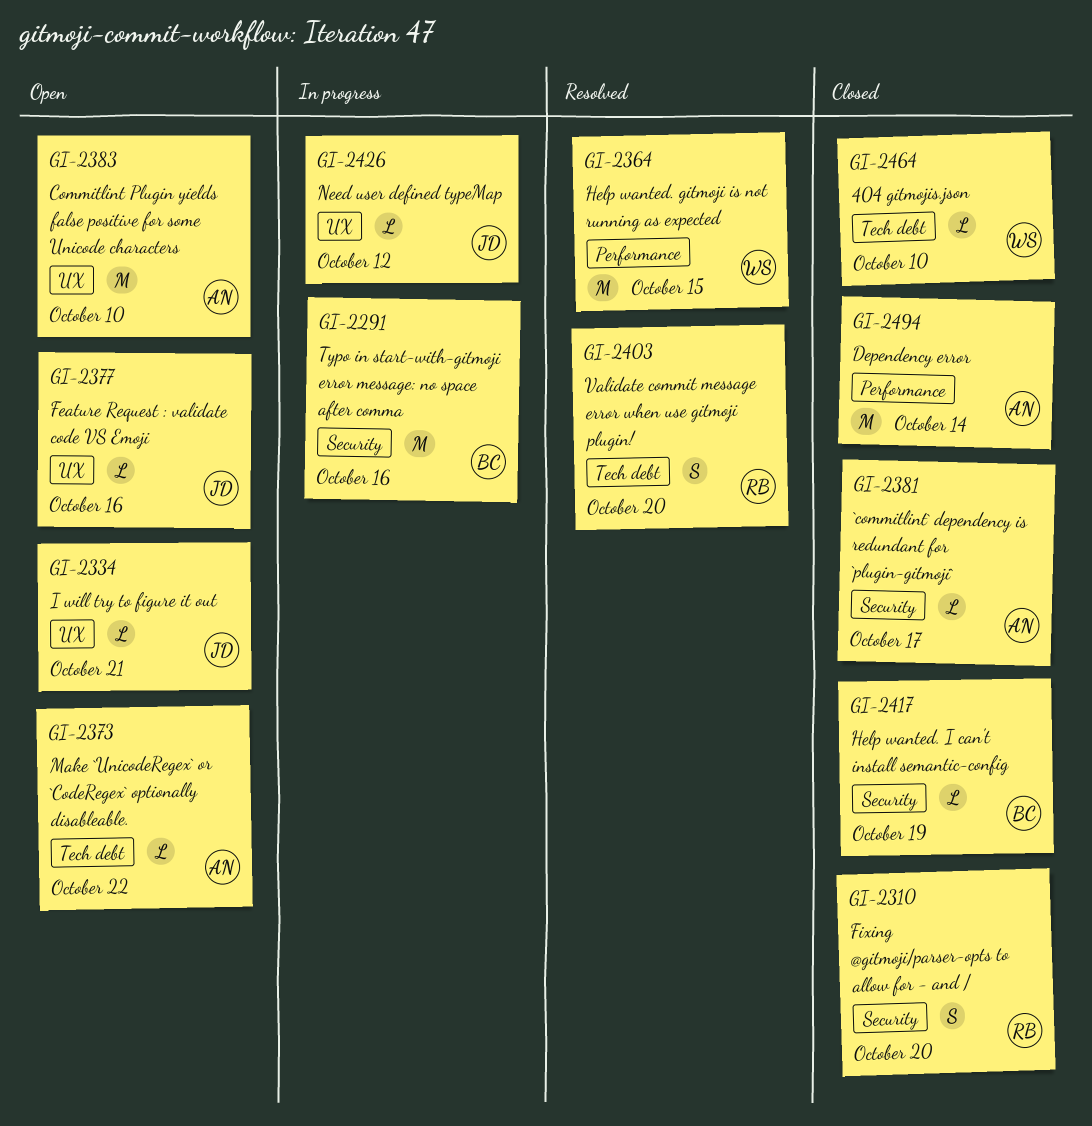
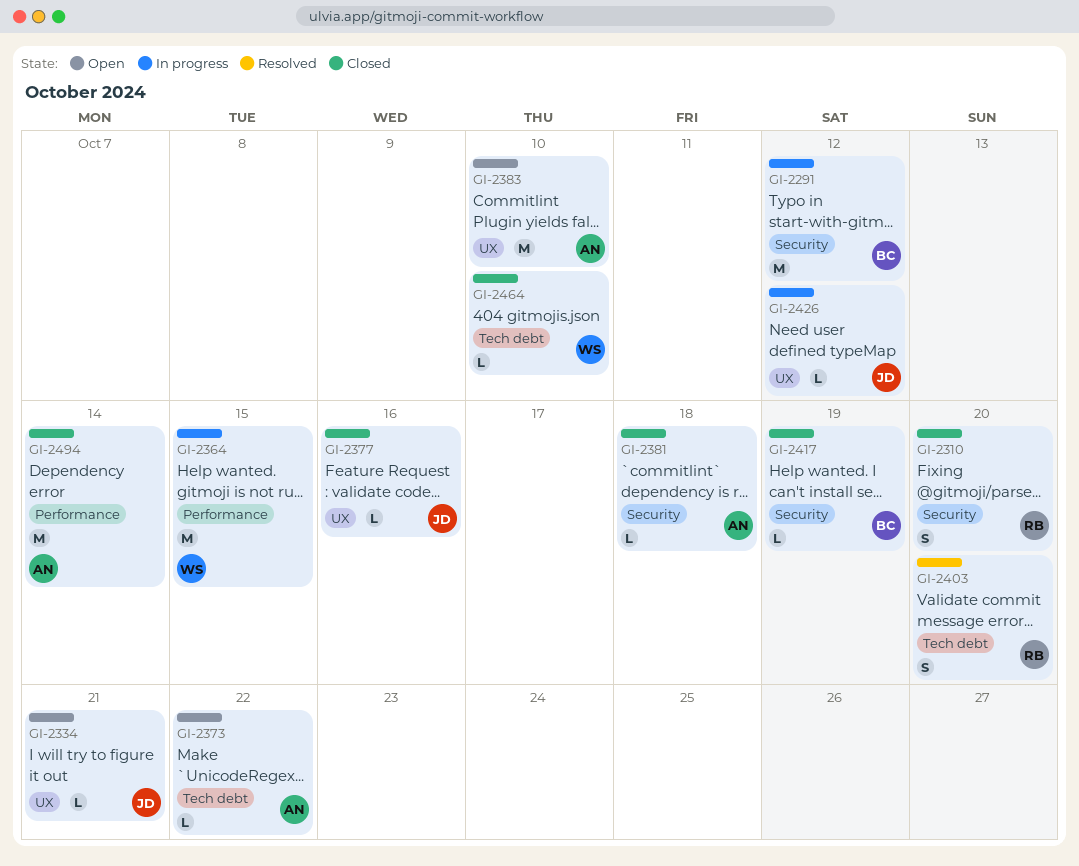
GI-2291, due: Oct 16 -> Oct 12
GI-2364, status: Resolved -> In progress
GI-2377, status: Open -> Closed
GI-2381, due: Oct 17 -> Oct 18

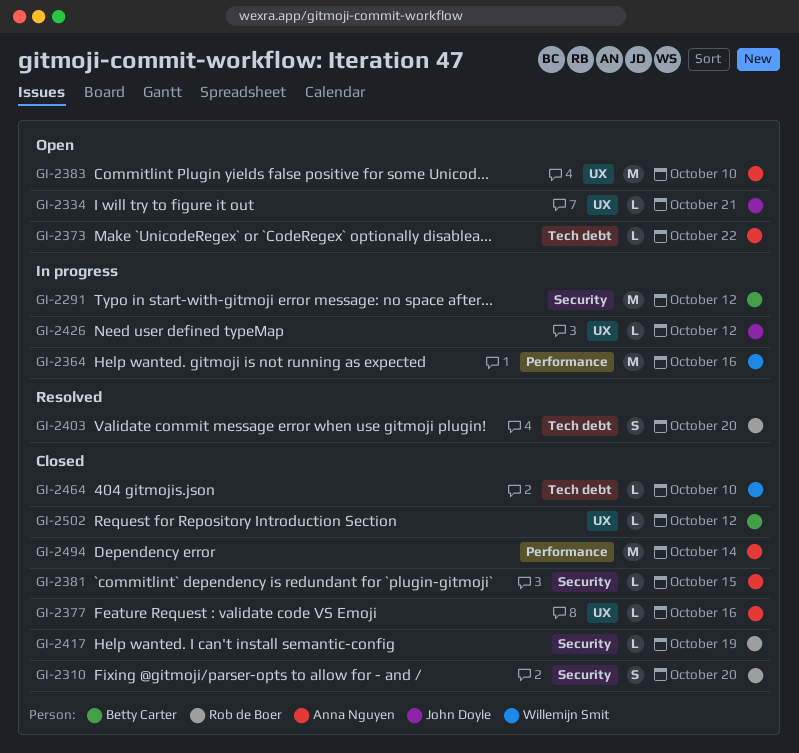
GI-2364, due: Oct 15 -> Oct 16
GI-2377, owner: John Doyle -> Anna Nguyen
GI-2381, due: Oct 18 -> Oct 15
GI-2417, owner: Betty Carter -> Rob de Boer
GI-2502: none -> present

